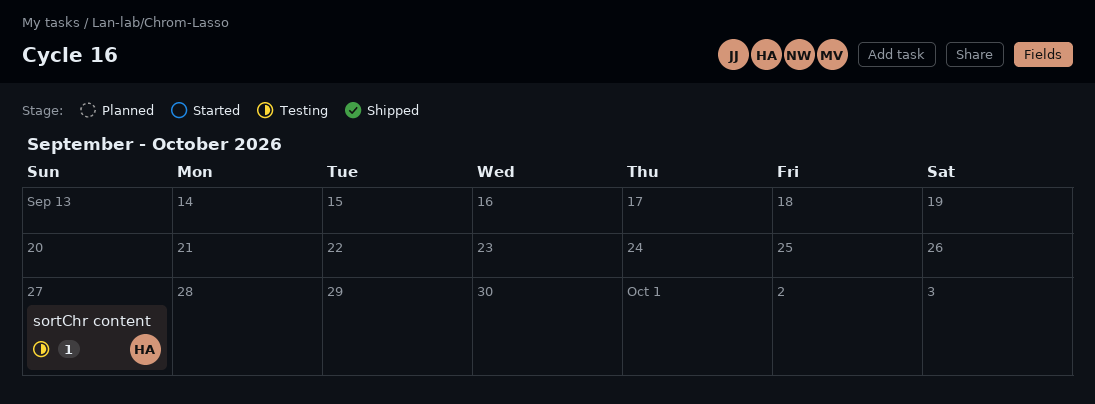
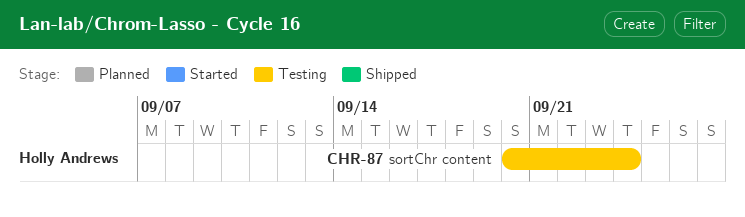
sortChr content, due: Sep 27 -> Sep 24

